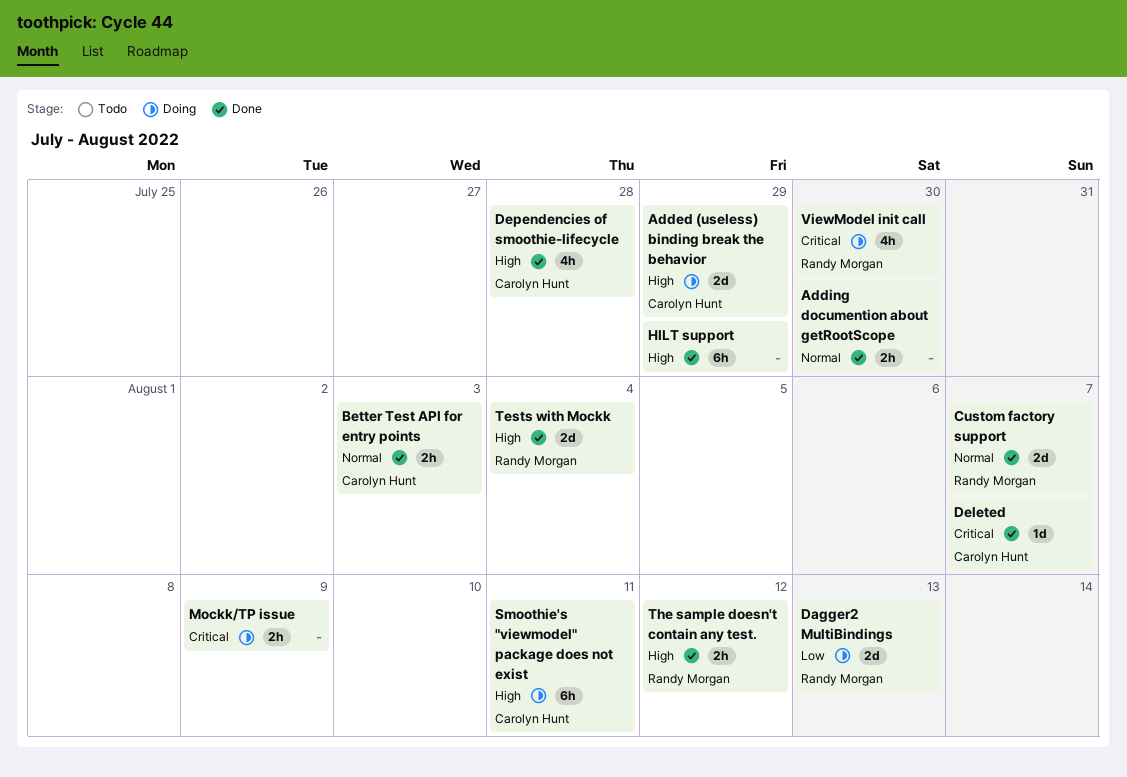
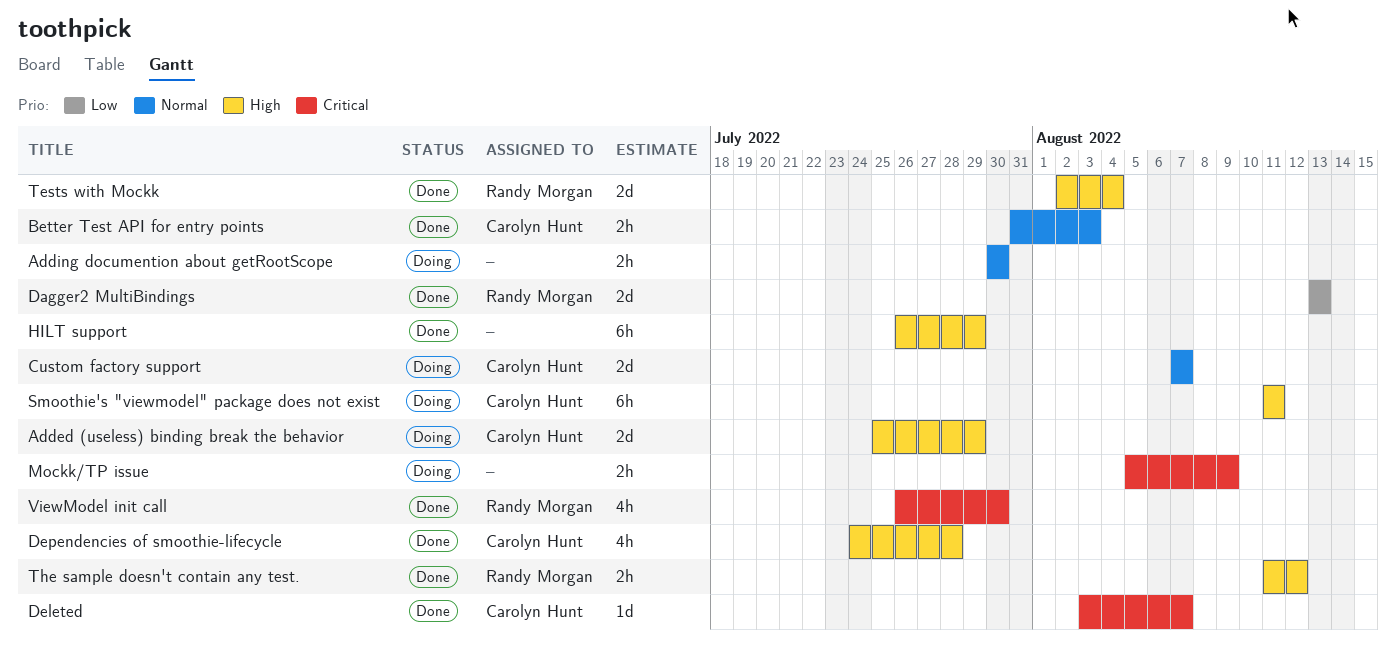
Adding documention about getRootScope, status: Done -> Doing
Custom factory support, status: Done -> Doing
Custom factory support, owner: Randy Morgan -> Carolyn Hunt
Dagger2 MultiBindings, status: Doing -> Done
ViewModel init call, status: Doing -> Done

